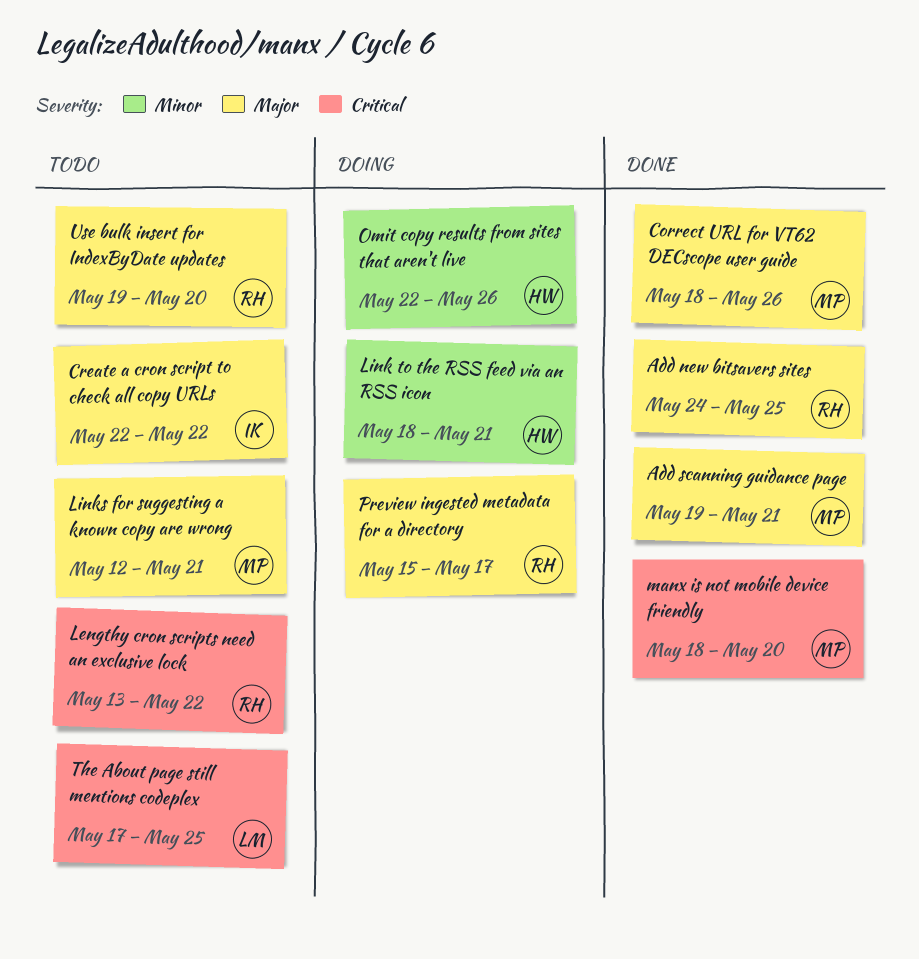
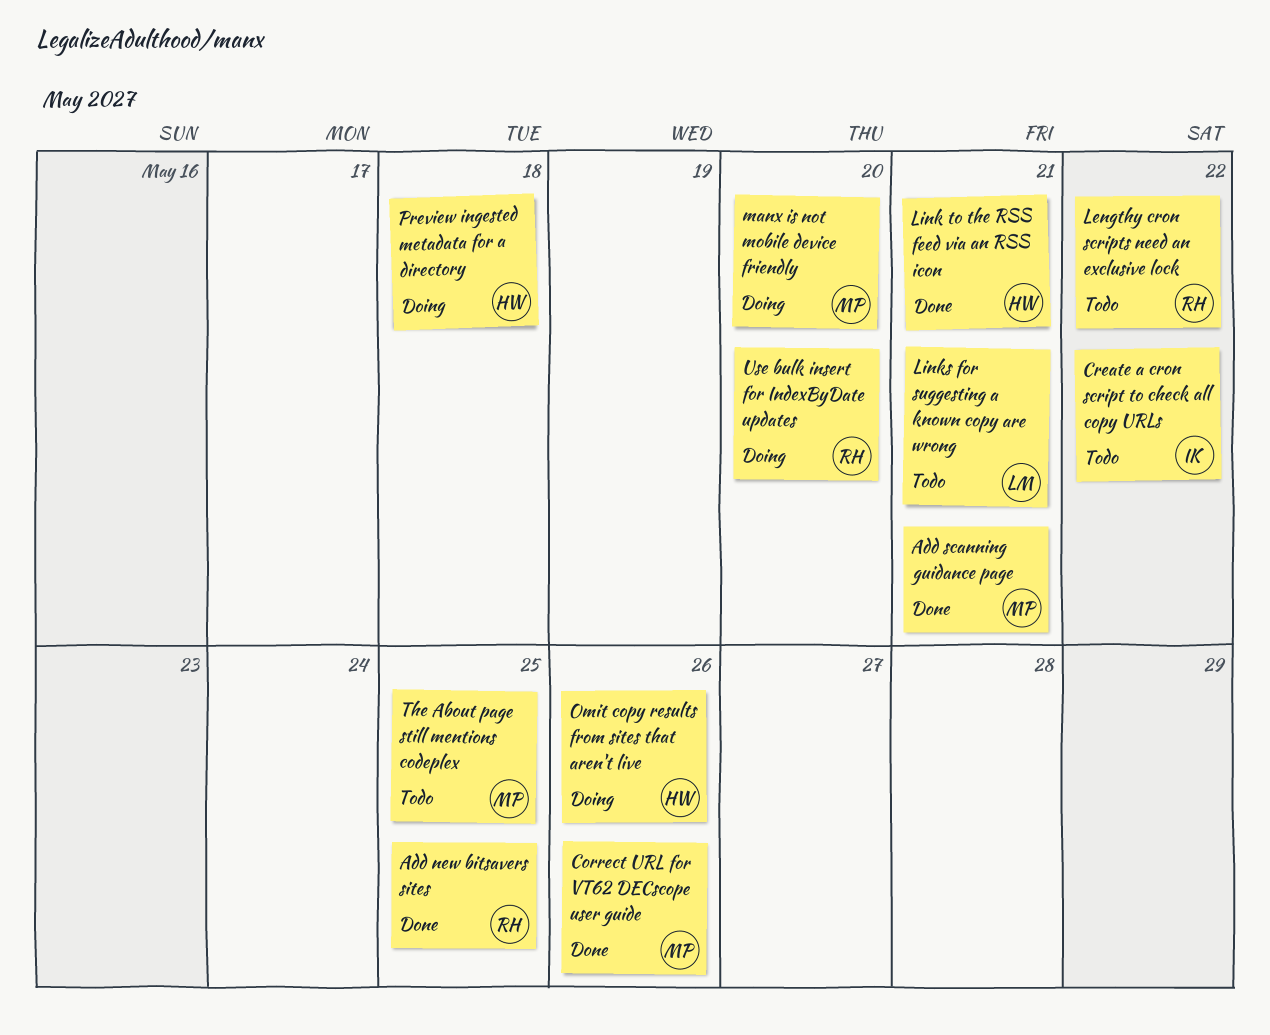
Link to the RSS feed via an RSS icon, status: Doing -> Done
Links for suggesting a known copy are wrong, owner: MP -> LM
manx is not mobile device friendly, status: Done -> Doing
Preview ingested metadata for a directory, owner: RH -> HW
Preview ingested metadata for a directory, due: May 17 -> May 18
The About page still mentions codeplex, owner: LM -> MP
Use bulk insert for IndexByDate updates, status: Todo -> Doing

